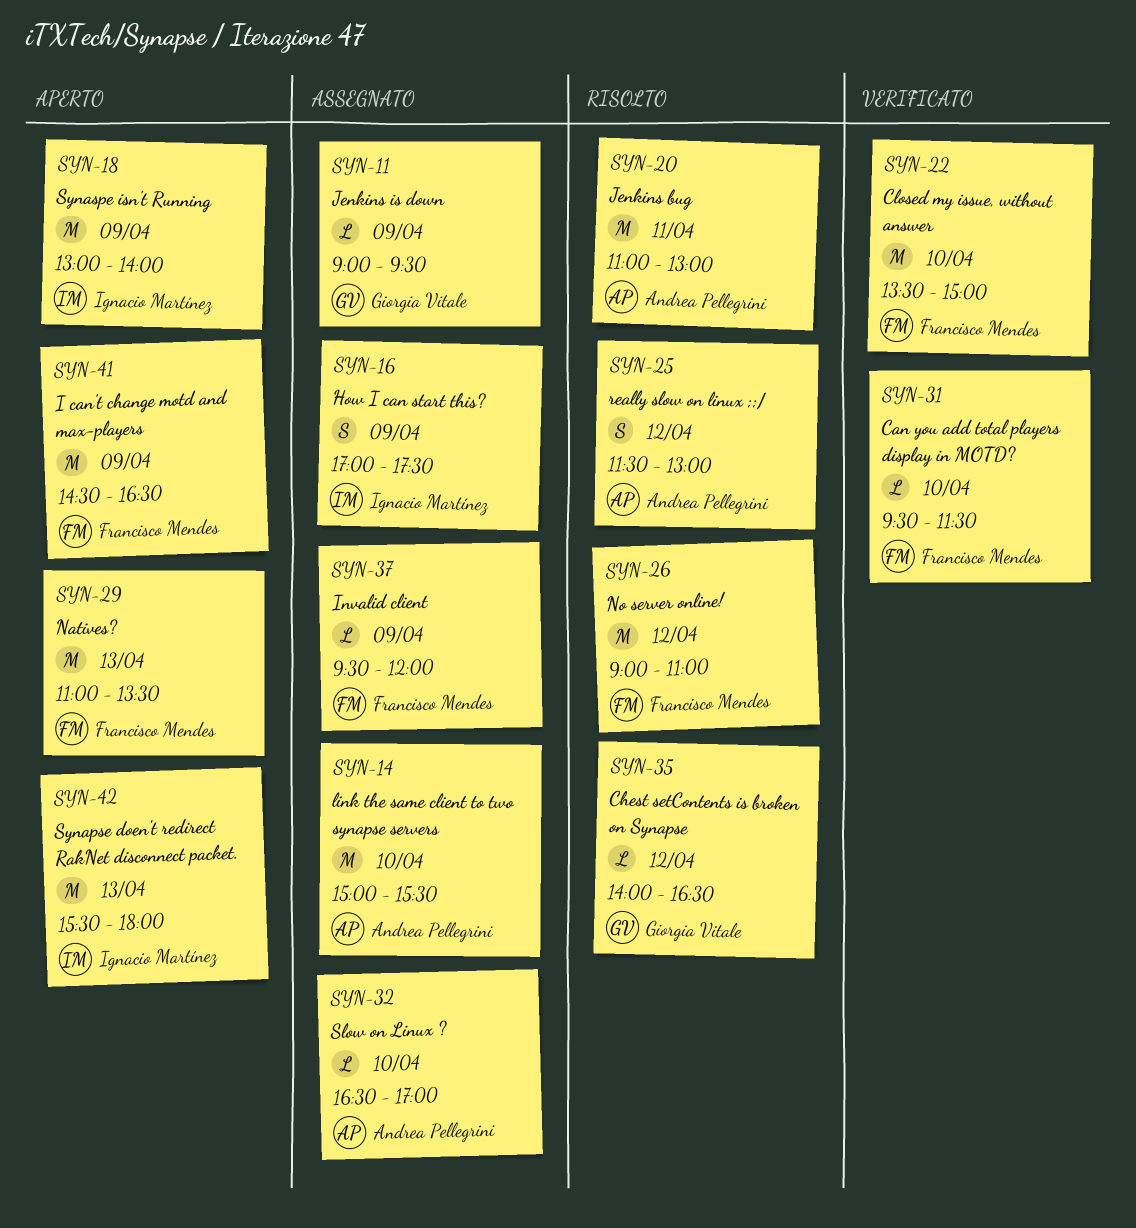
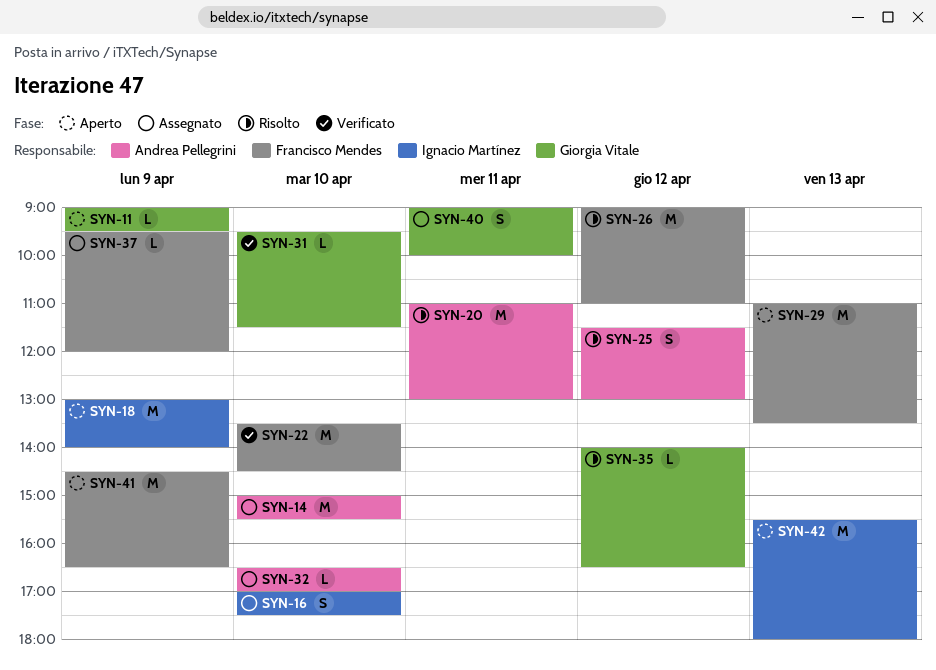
SYN-11, status: Assegnato -> Aperto
SYN-16, day: Apr 9 -> Apr 10
SYN-22, ends: 15:00 -> 14:30
SYN-31, owner: Francisco Mendes -> Giorgia Vitale
SYN-40: none -> present

